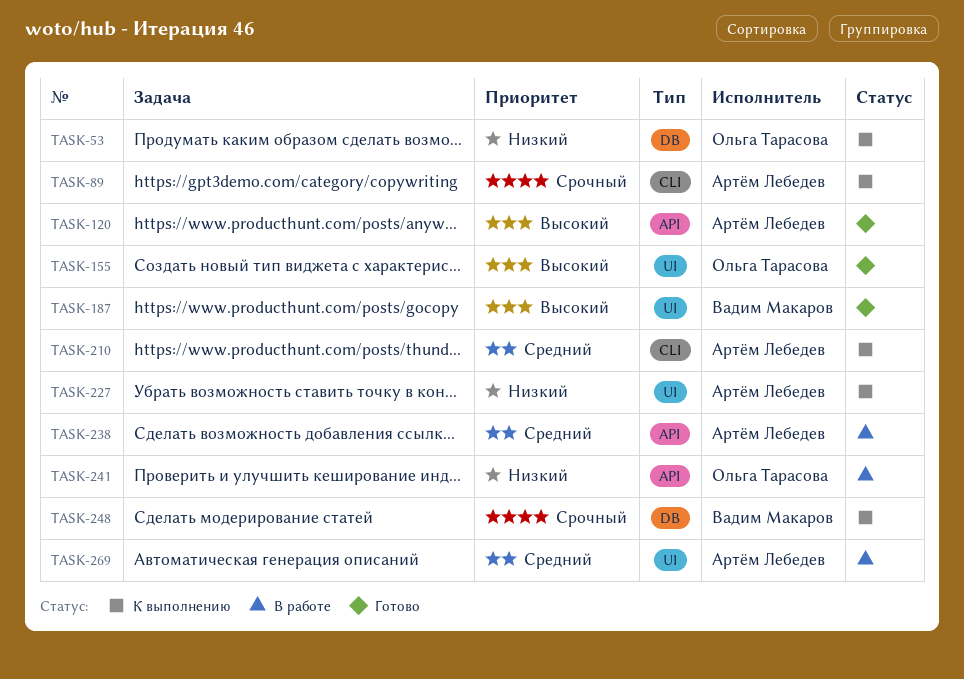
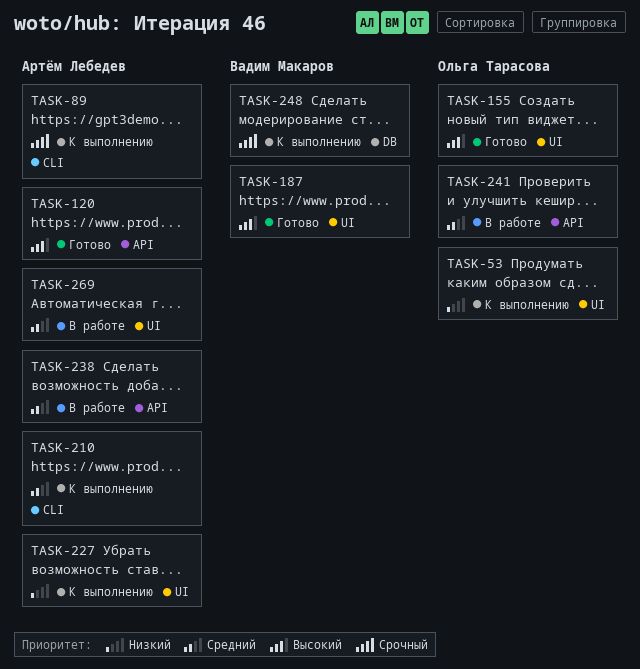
TASK-53, label: DB -> UI
TASK-241, priority: Низкий -> Средний

